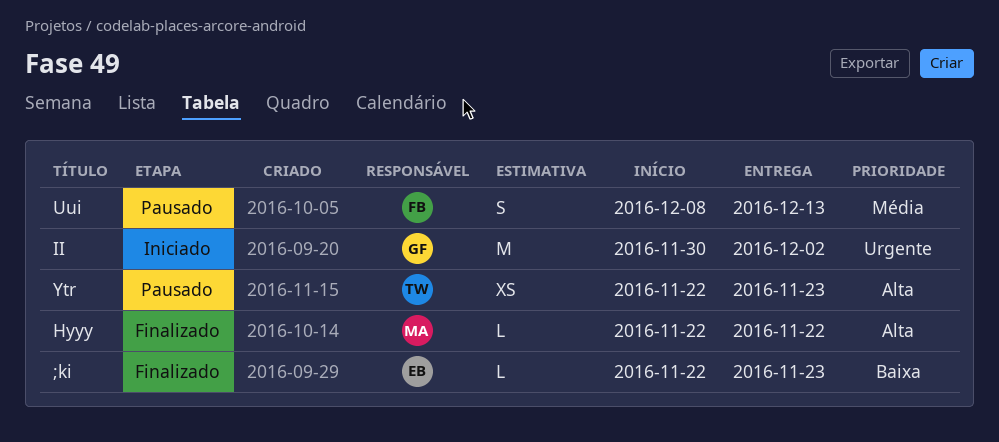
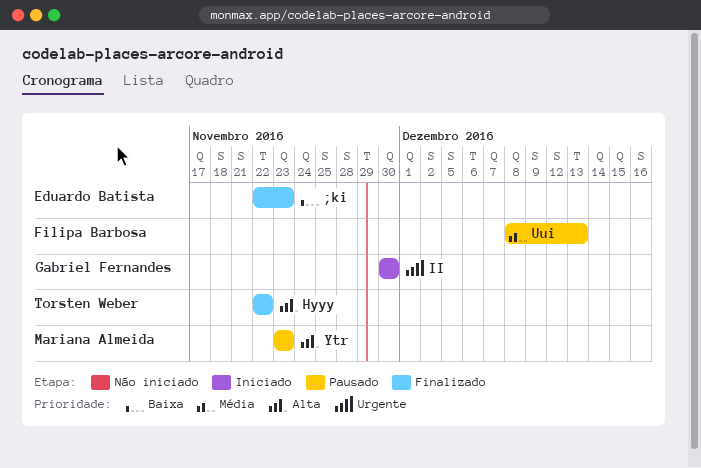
Hyyy, owner: Mariana Almeida -> Torsten Weber
II, due: Dec 2 -> Nov 30
Ytr, owner: Torsten Weber -> Mariana Almeida
Ytr, start: Nov 22 -> Nov 23

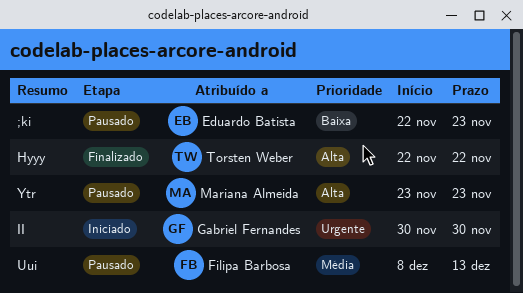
;ki, status: Finalizado -> Pausado

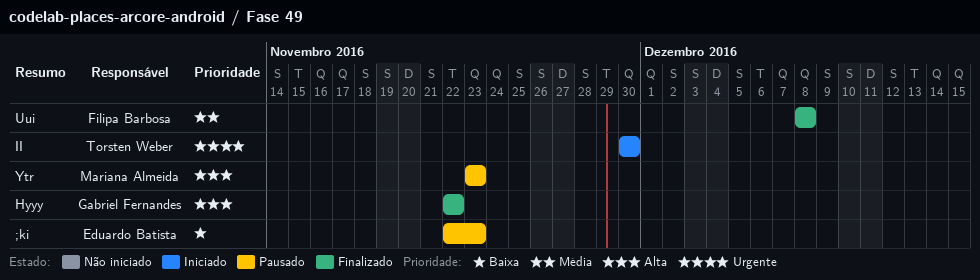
Hyyy, owner: Torsten Weber -> Gabriel Fernandes
II, owner: Gabriel Fernandes -> Torsten Weber
Uui, status: Pausado -> Finalizado
Uui, due: Dec 13 -> Dec 8

